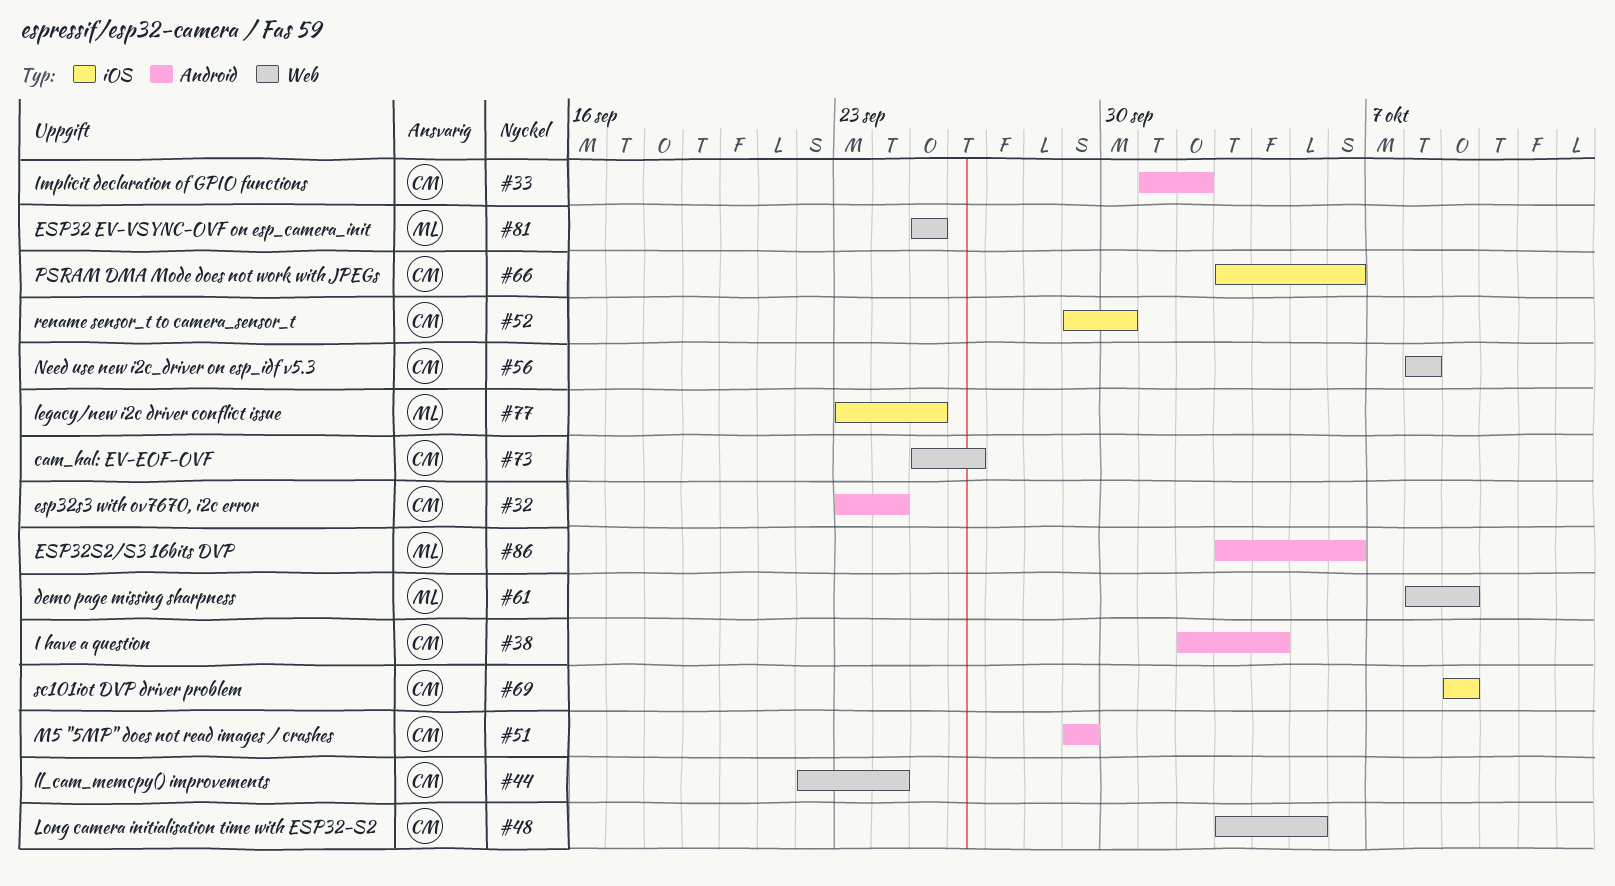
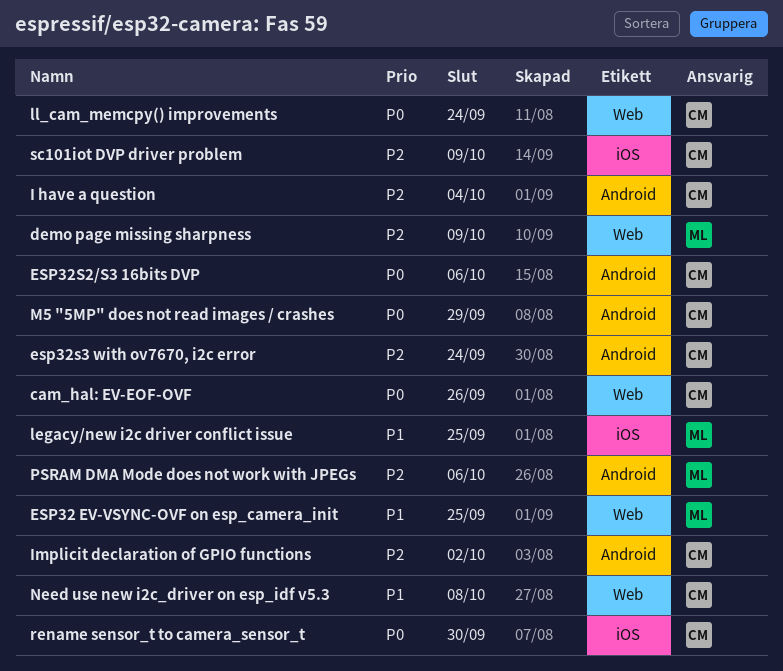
ESP32S2/S3 16bits DVP, owner: ML -> CM
Long camera initialisation time with ESP32-S2: present -> none
PSRAM DMA Mode does not work with JPEGs, owner: CM -> ML
PSRAM DMA Mode does not work with JPEGs, label: iOS -> Android

